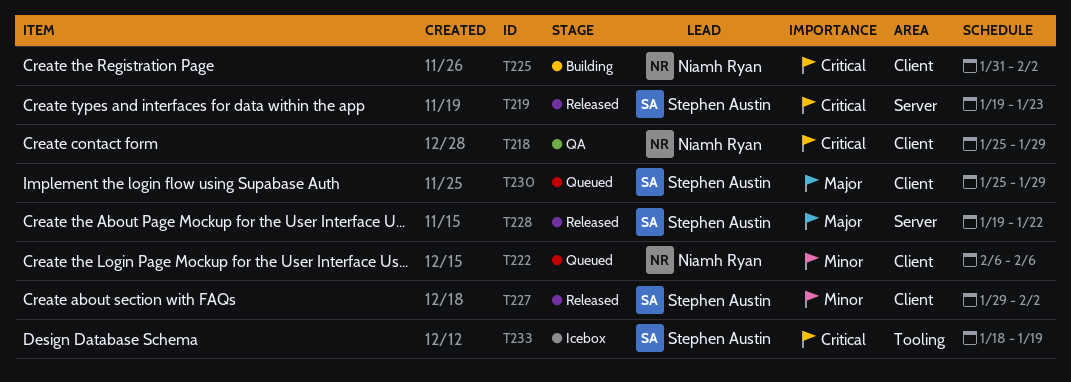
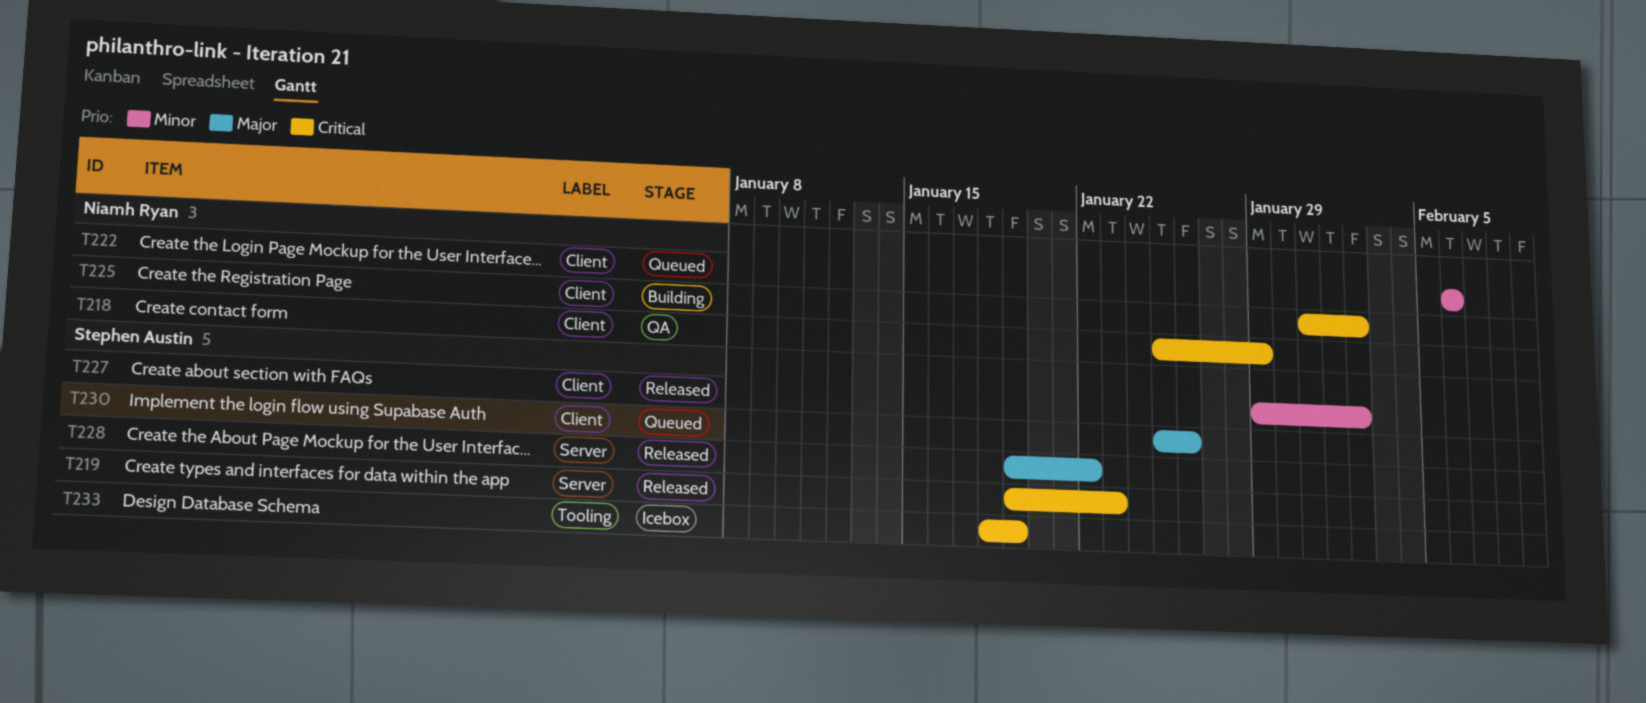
T230, due: Jan 29 -> Jan 26

